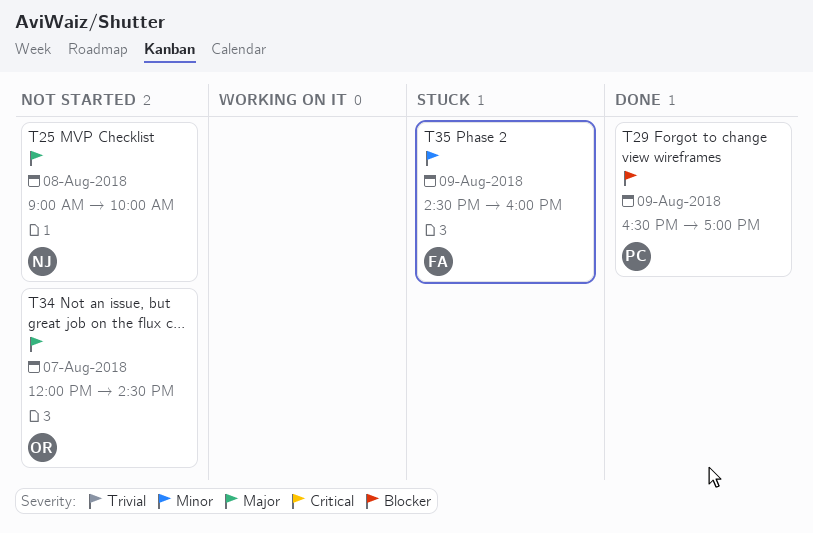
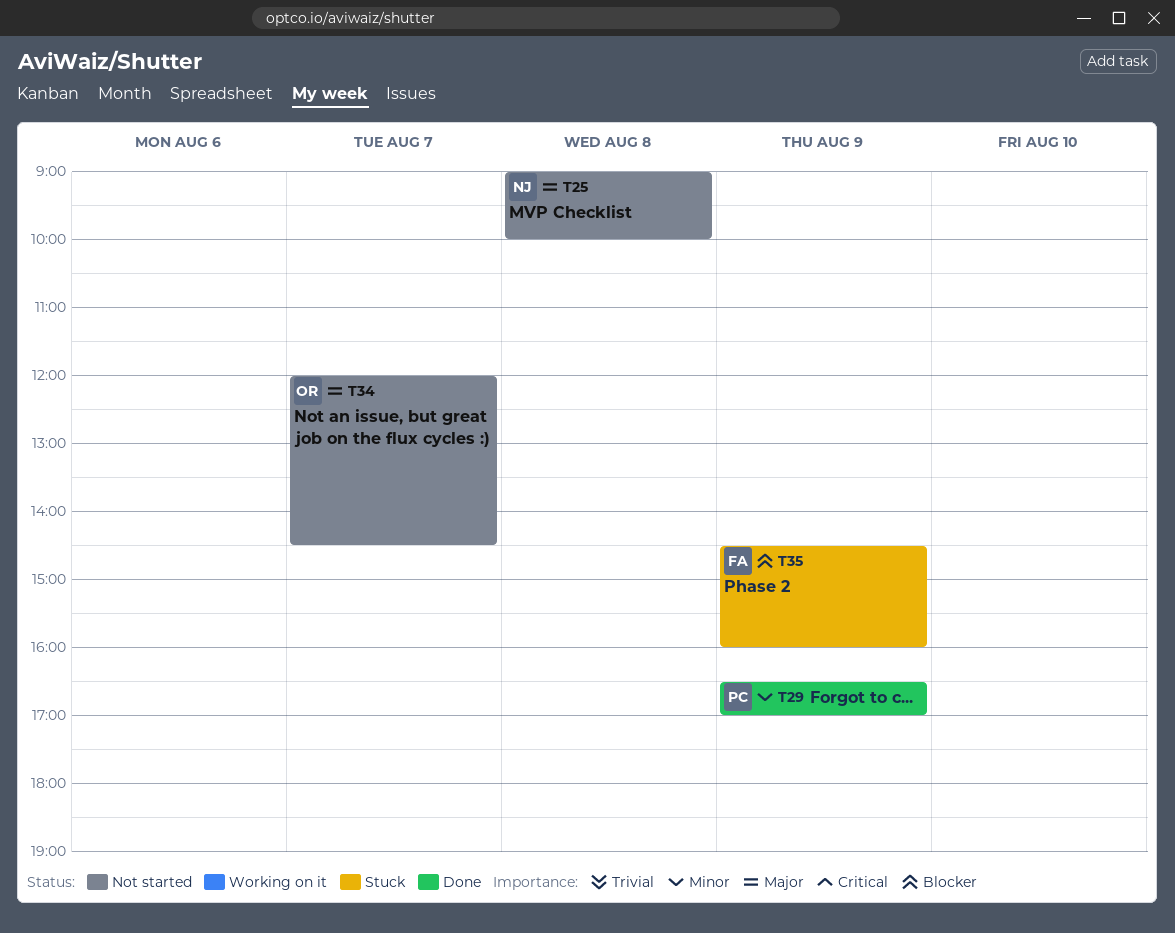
T29, priority: Blocker -> Minor
T35, priority: Minor -> Blocker

